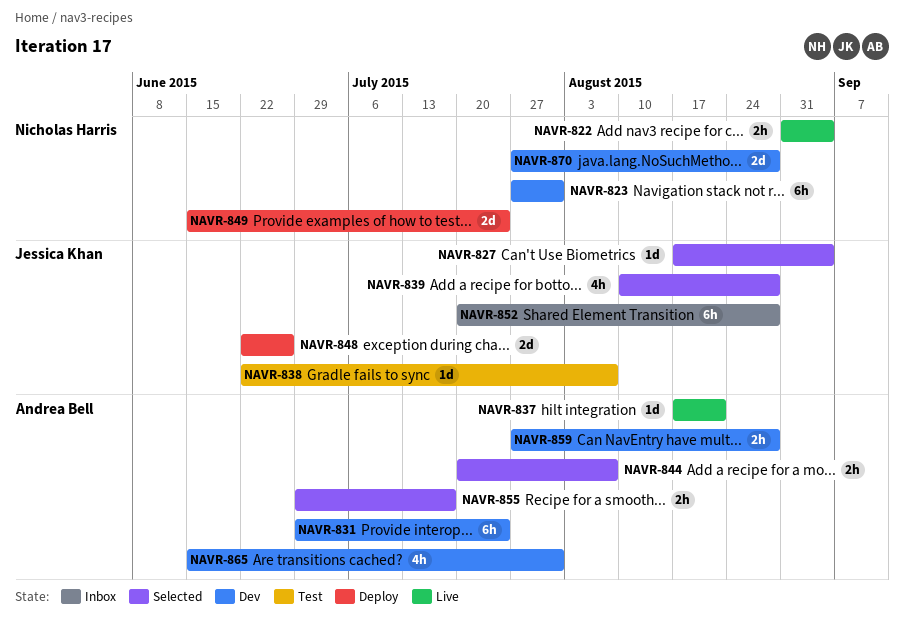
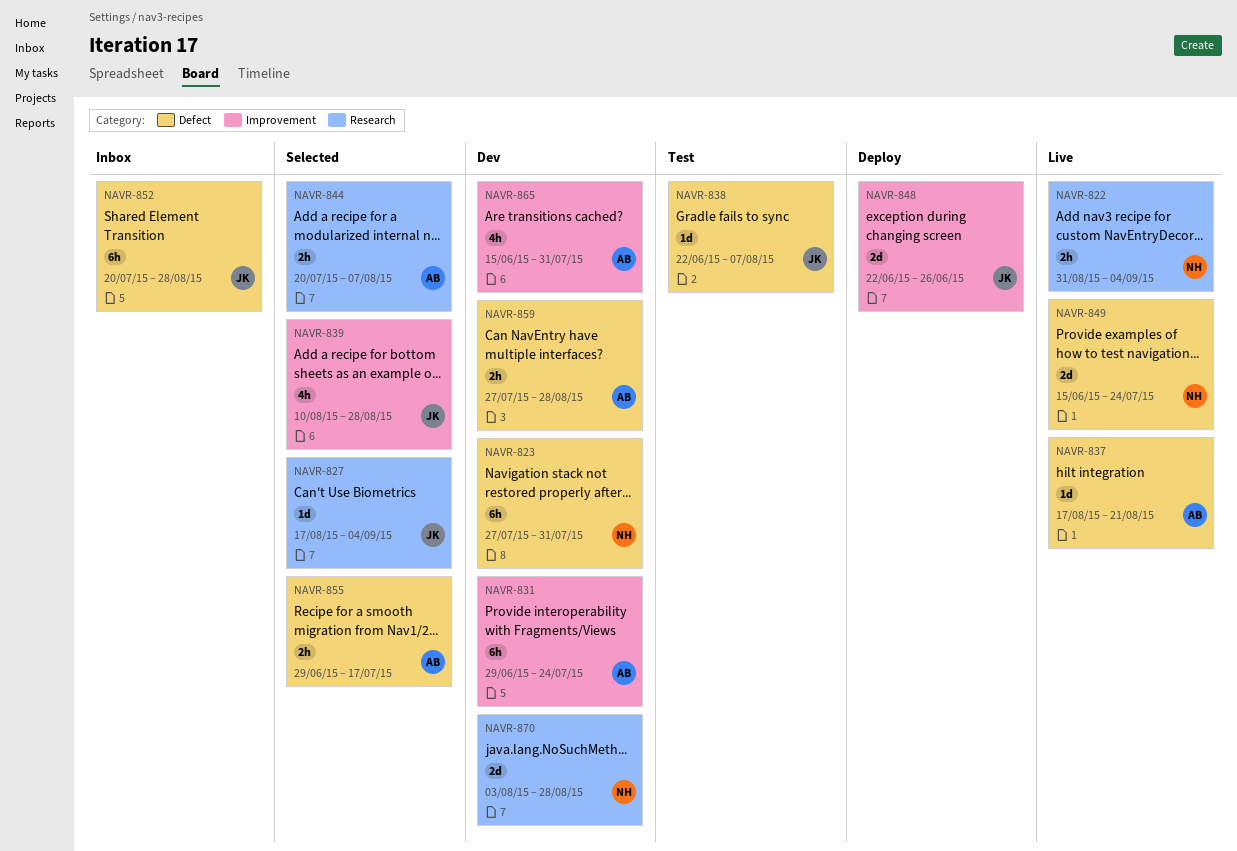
NAVR-849, status: Deploy -> Live
NAVR-870, start: Jul 27 -> Aug 3

